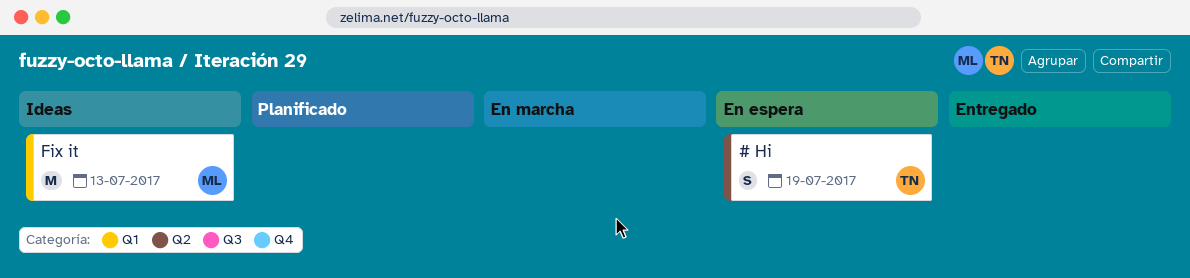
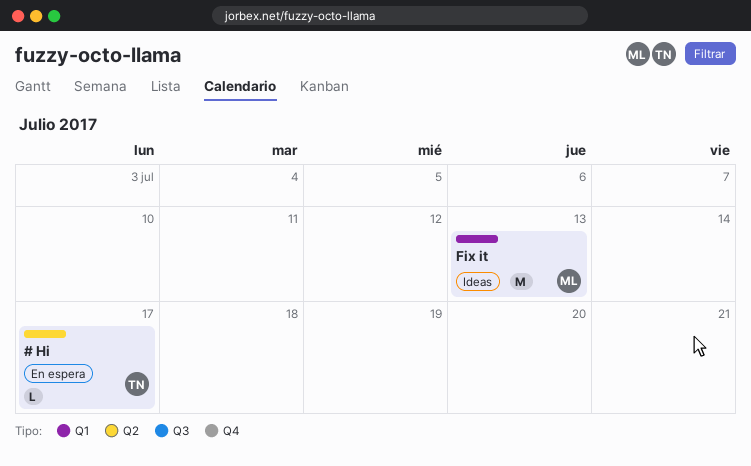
# Hi, estimate: S -> L
# Hi, due: Jul 19 -> Jul 17

